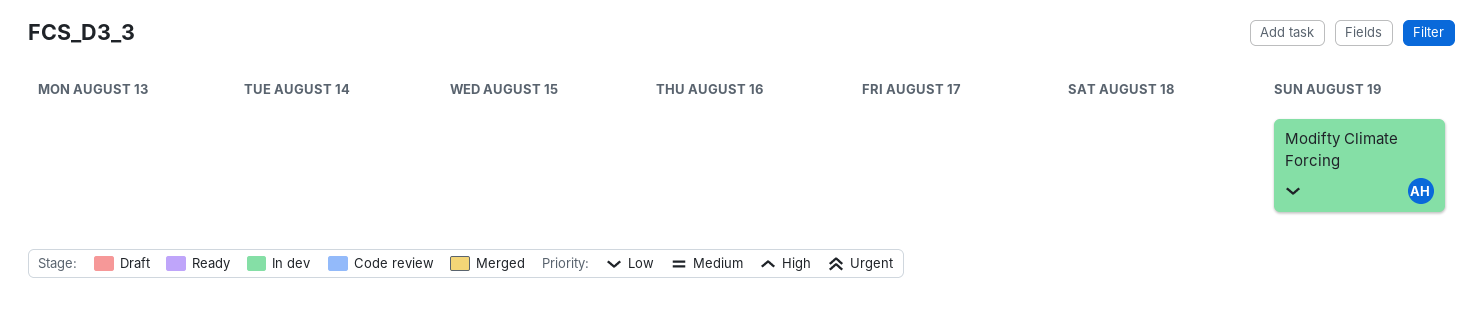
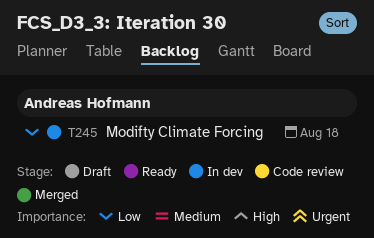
Modifty Climate Forcing, due: Aug 19 -> Aug 18

